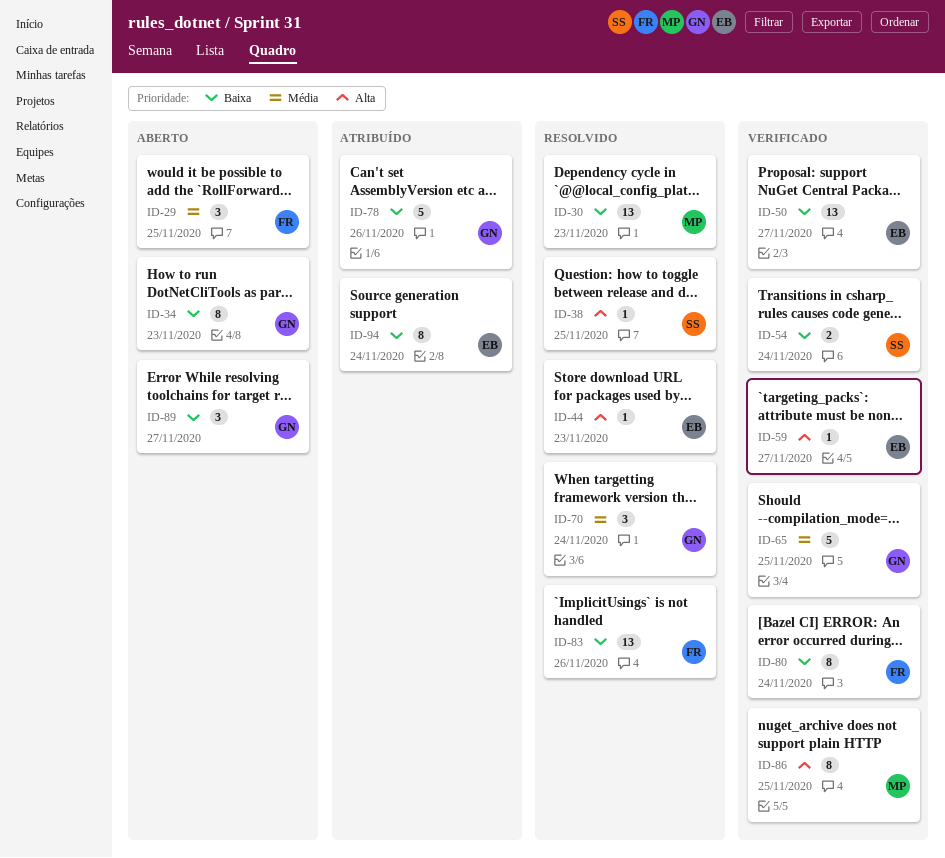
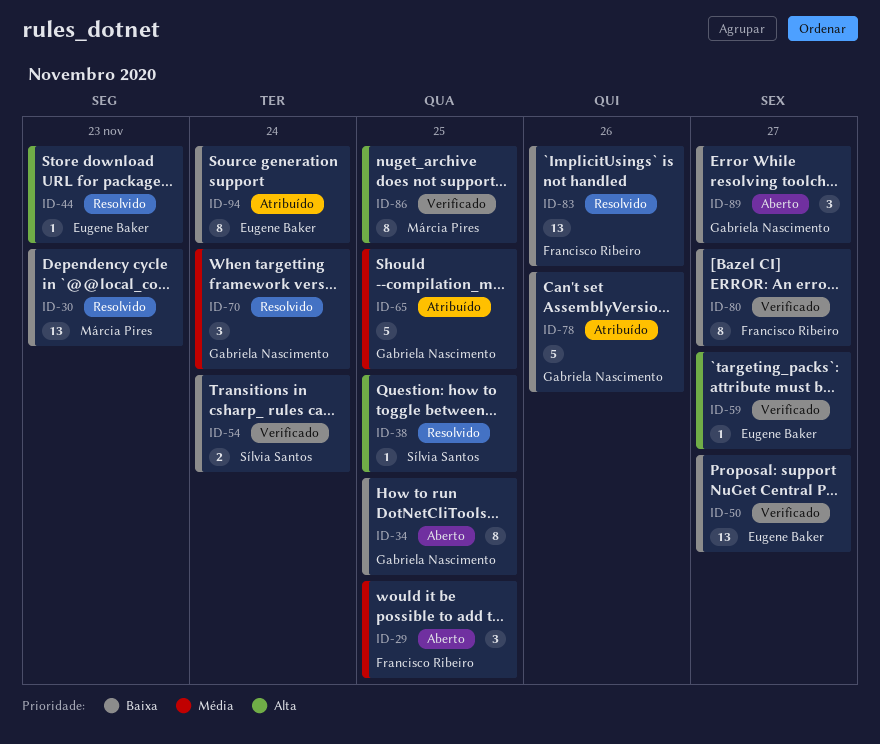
ID-34, due: Nov 23 -> Nov 25
ID-65, status: Verificado -> Atribuído
ID-80, due: Nov 24 -> Nov 27

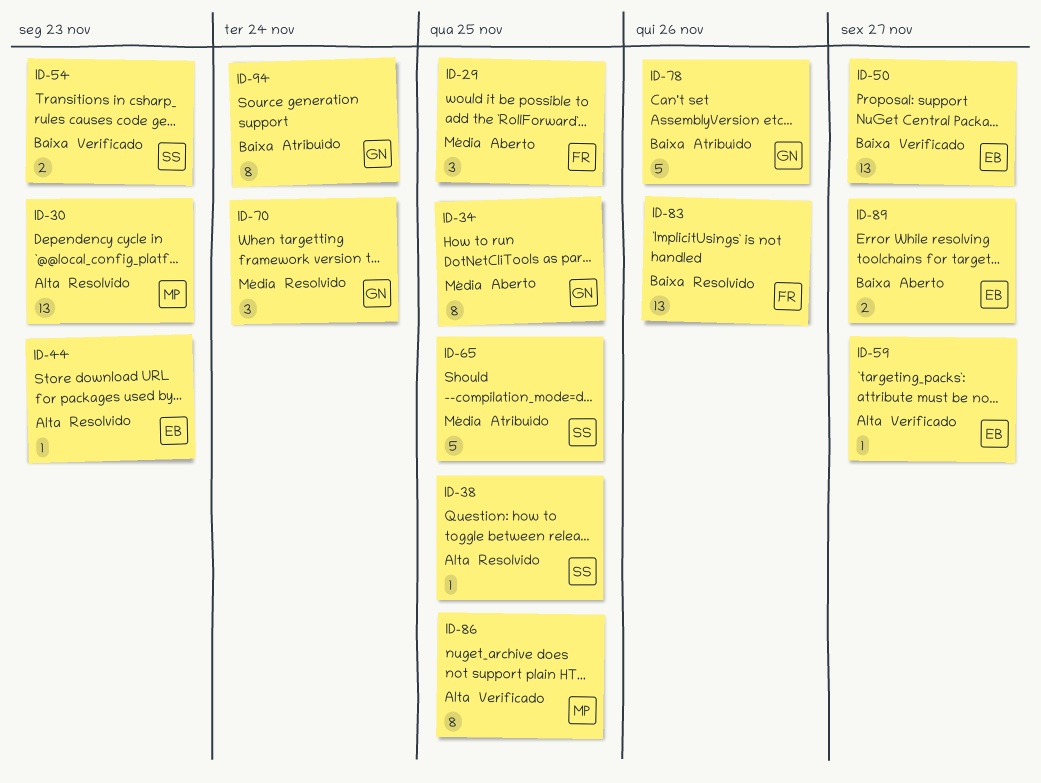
ID-30, priority: Baixa -> Alta
ID-34, priority: Baixa -> Média
ID-54, due: Nov 24 -> Nov 23
ID-65, owner: Gabriela Nascimento -> Sílvia Santos
ID-80: present -> none
ID-89, owner: Gabriela Nascimento -> Eugene Baker
ID-89, estimate: 3 -> 2
ID-94, owner: Eugene Baker -> Gabriela Nascimento

